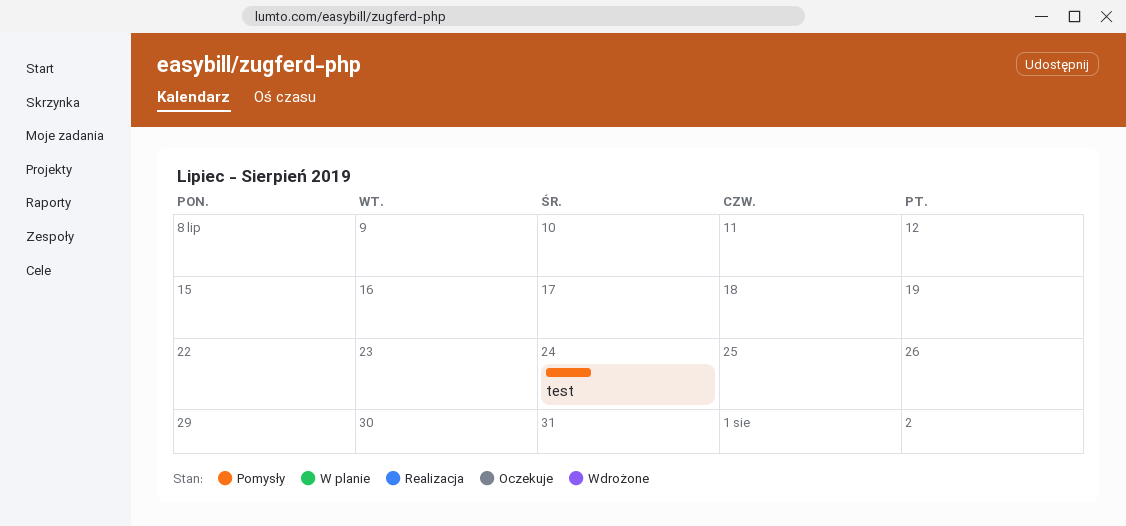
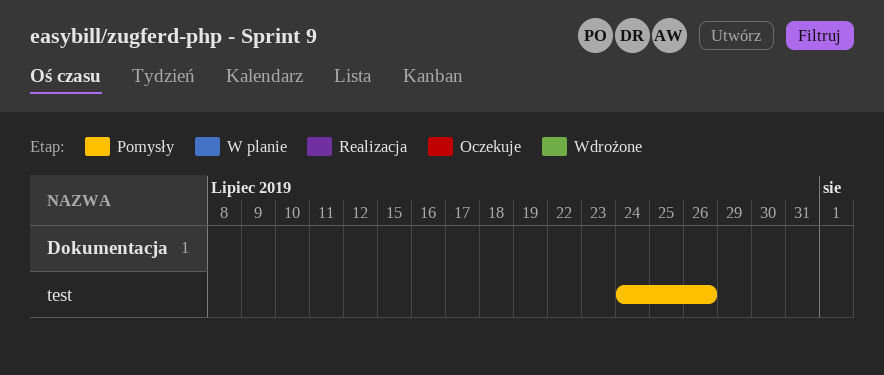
test, due: Jul 24 -> Jul 26

